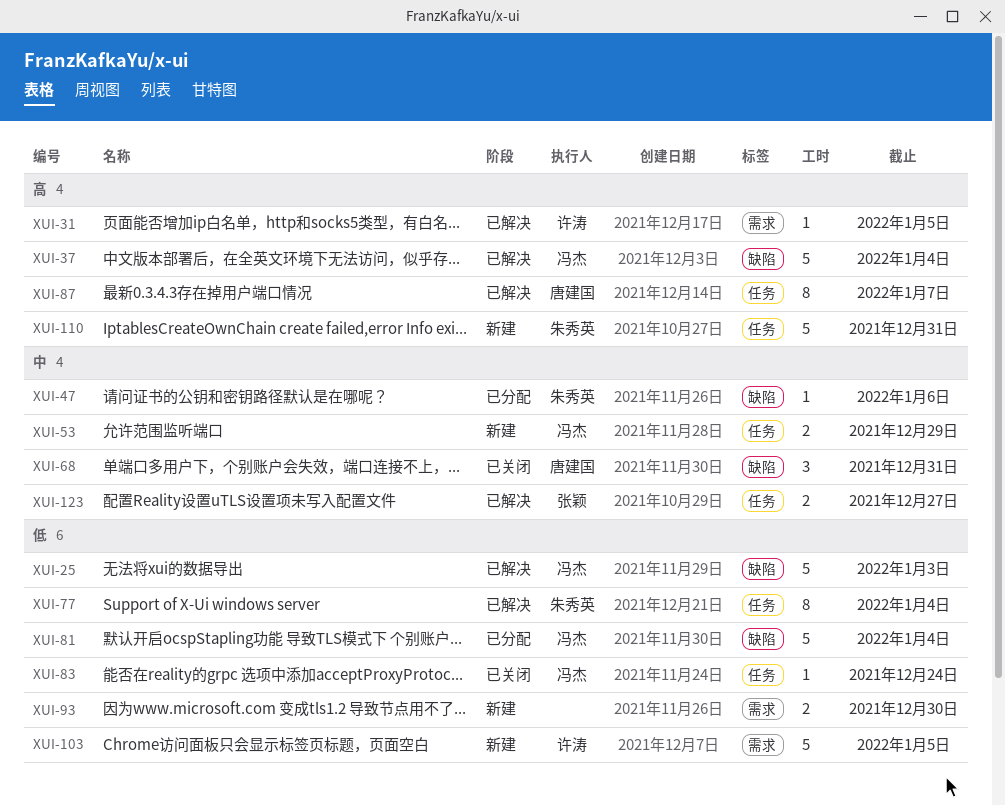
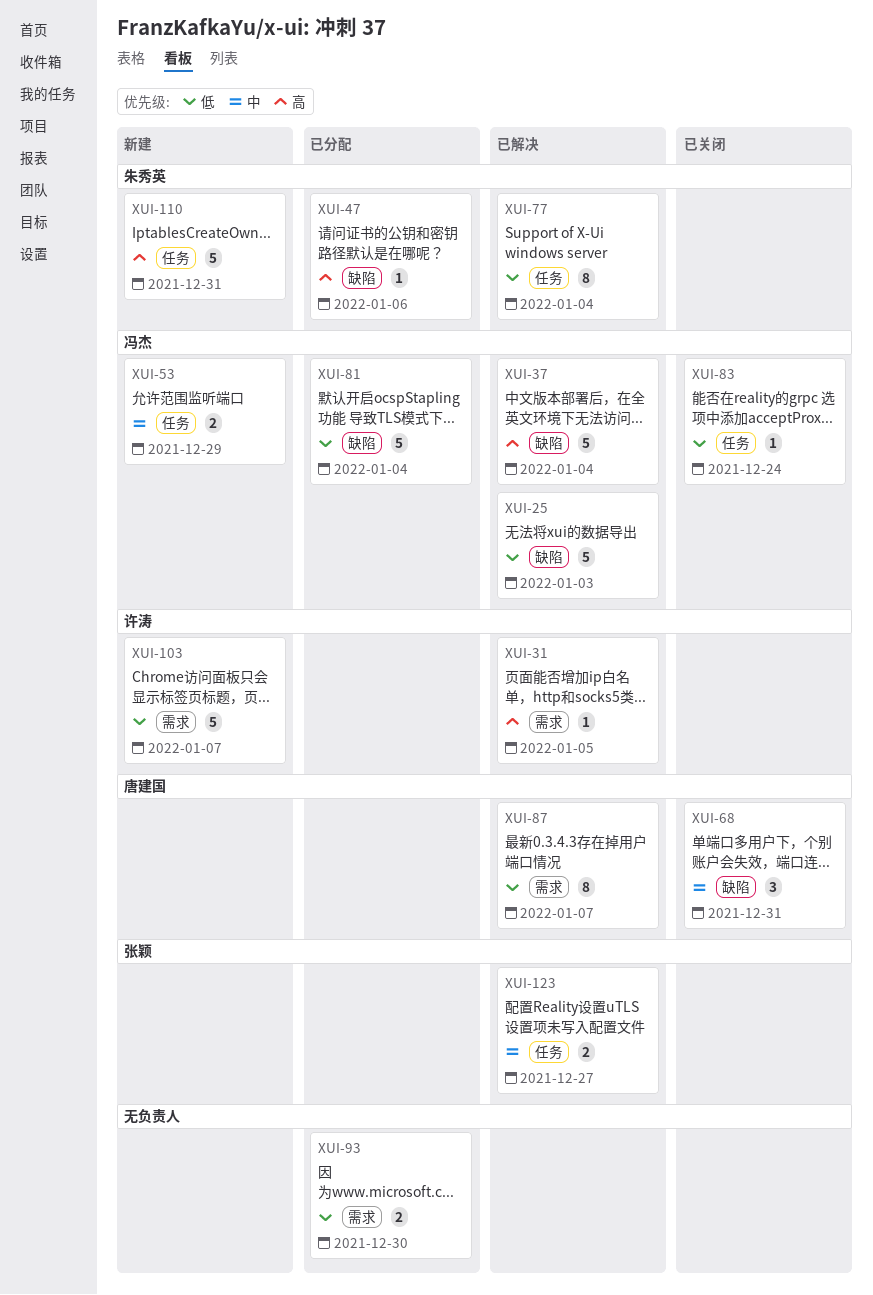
XUI-47, priority: 中 -> 高
XUI-87, priority: 高 -> 低
XUI-87, label: 任务 -> 需求
XUI-93, status: 新建 -> 已分配
XUI-103, due: Jan 5 -> Jan 7

